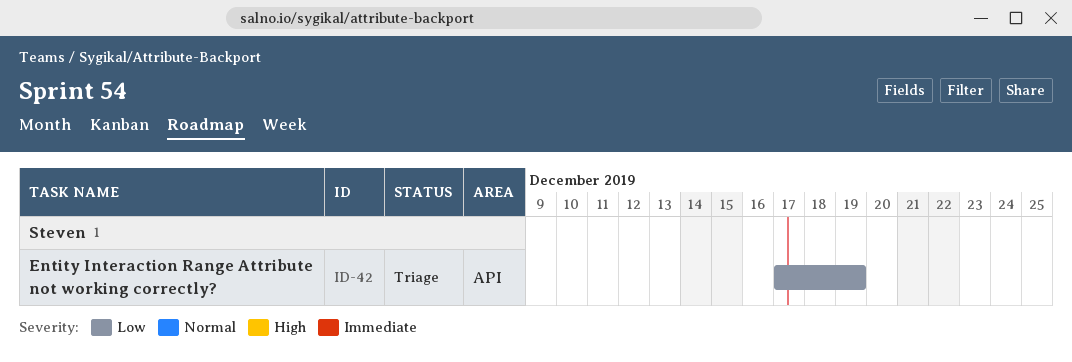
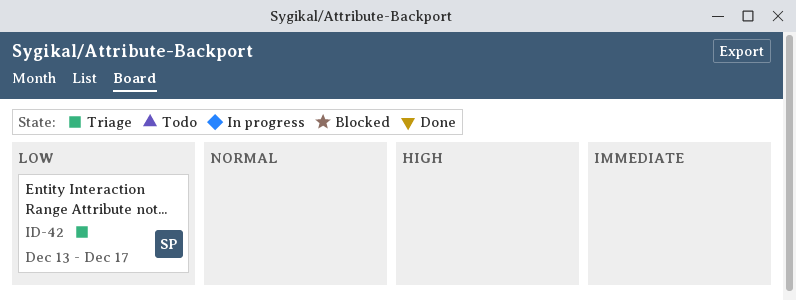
ID-42, start: Dec 17 -> Dec 13
ID-42, due: Dec 19 -> Dec 17

